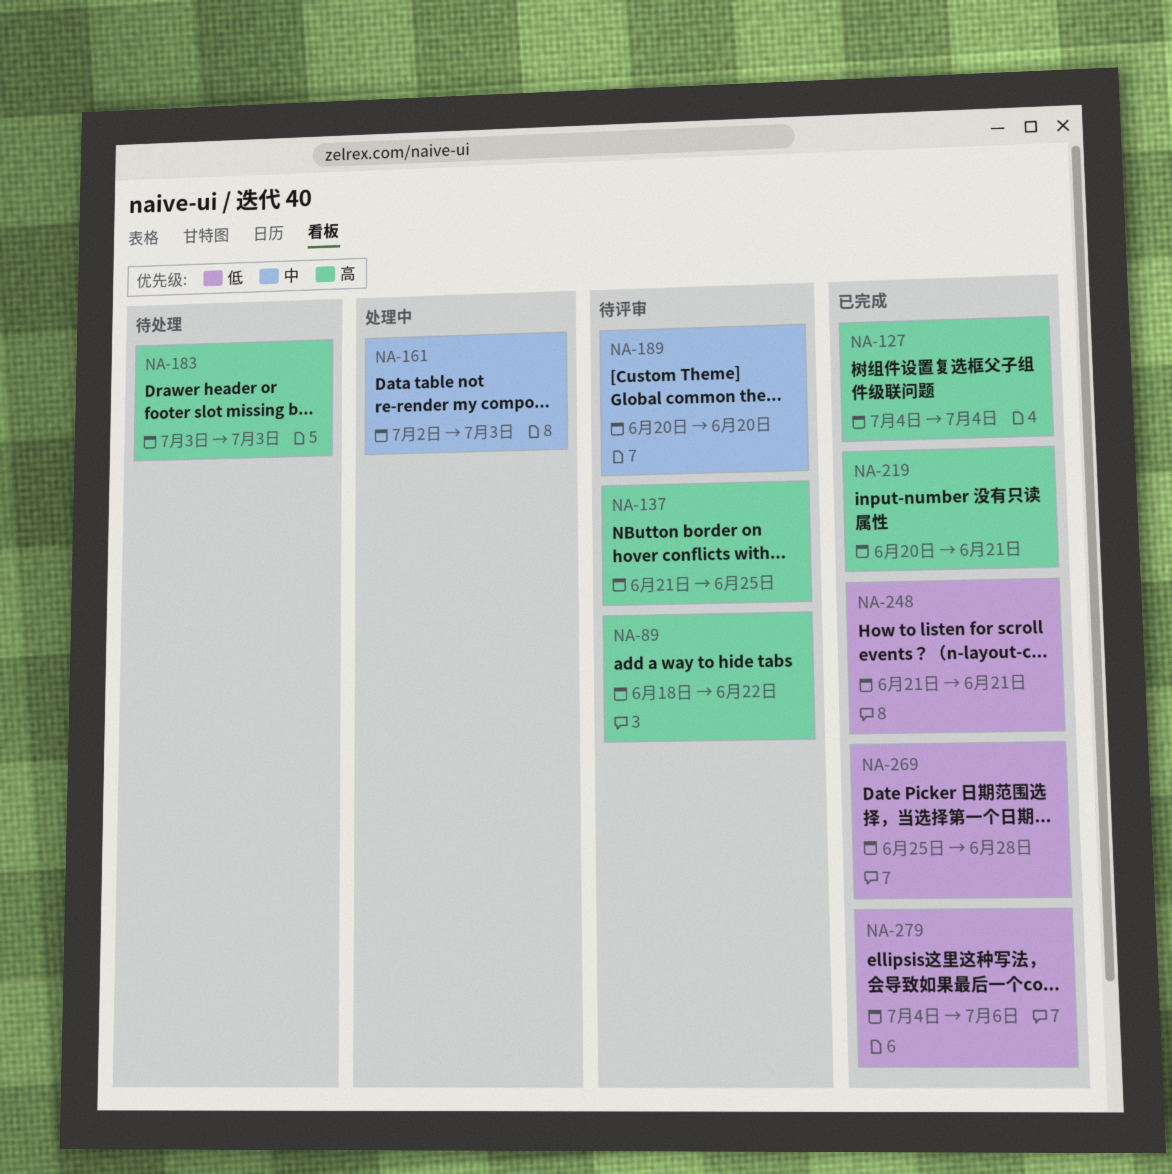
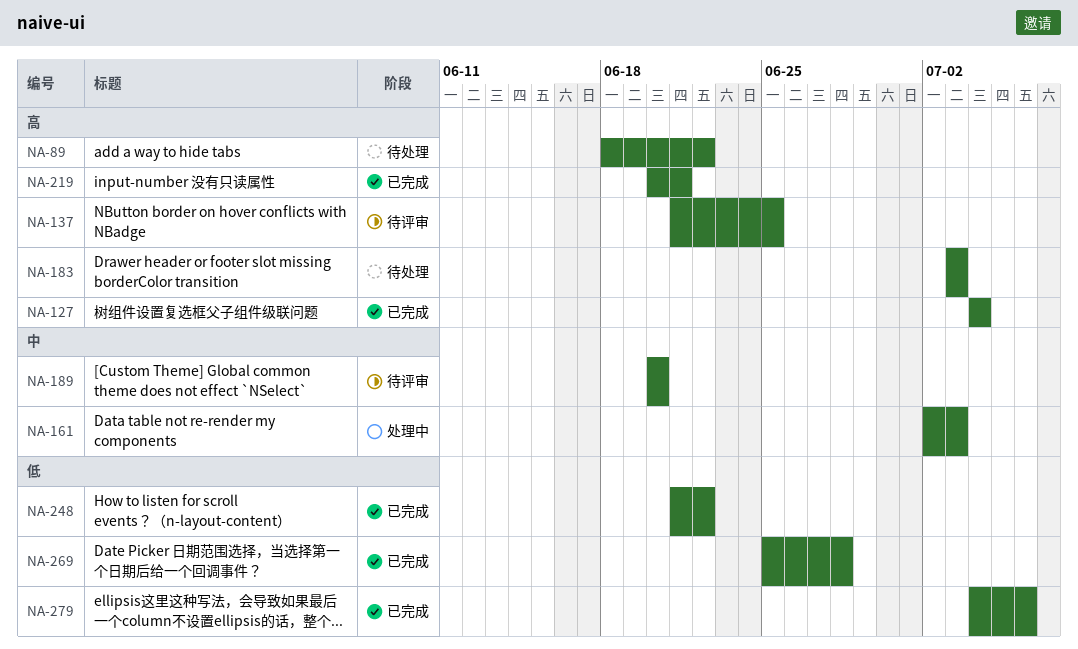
NA-89, status: 待评审 -> 待处理
NA-248, due: Jun 21 -> Jun 22

